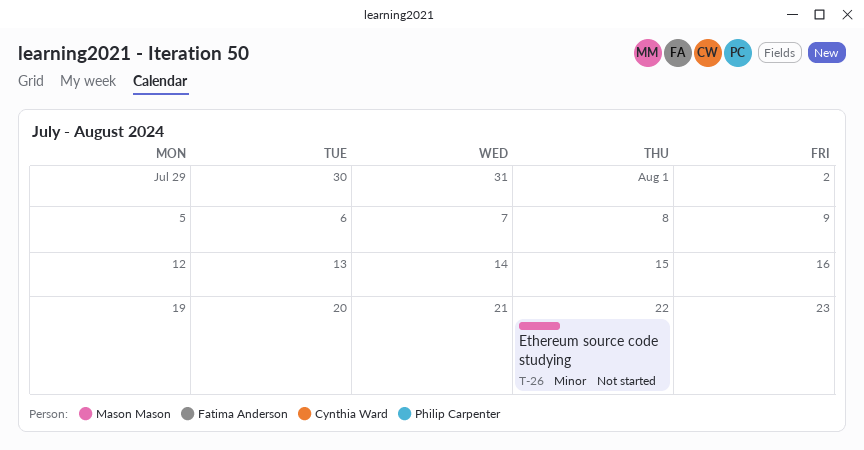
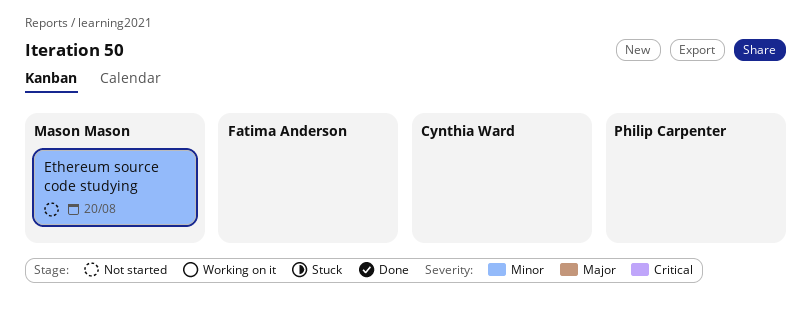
Ethereum source code studying, due: Aug 22 -> Aug 20

